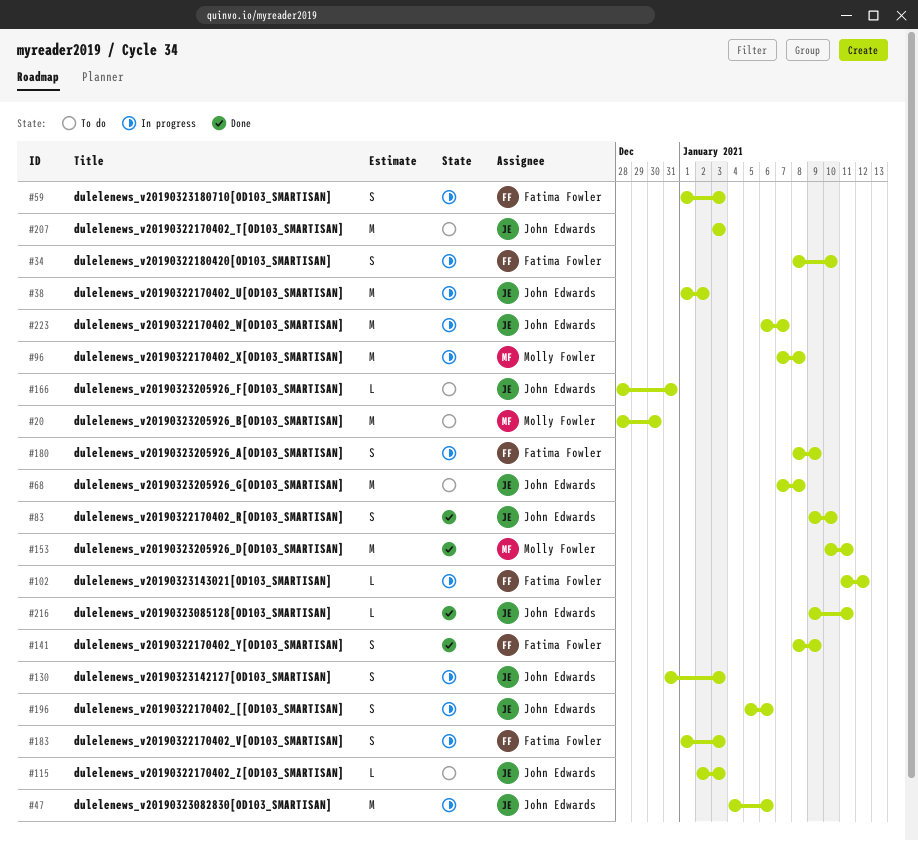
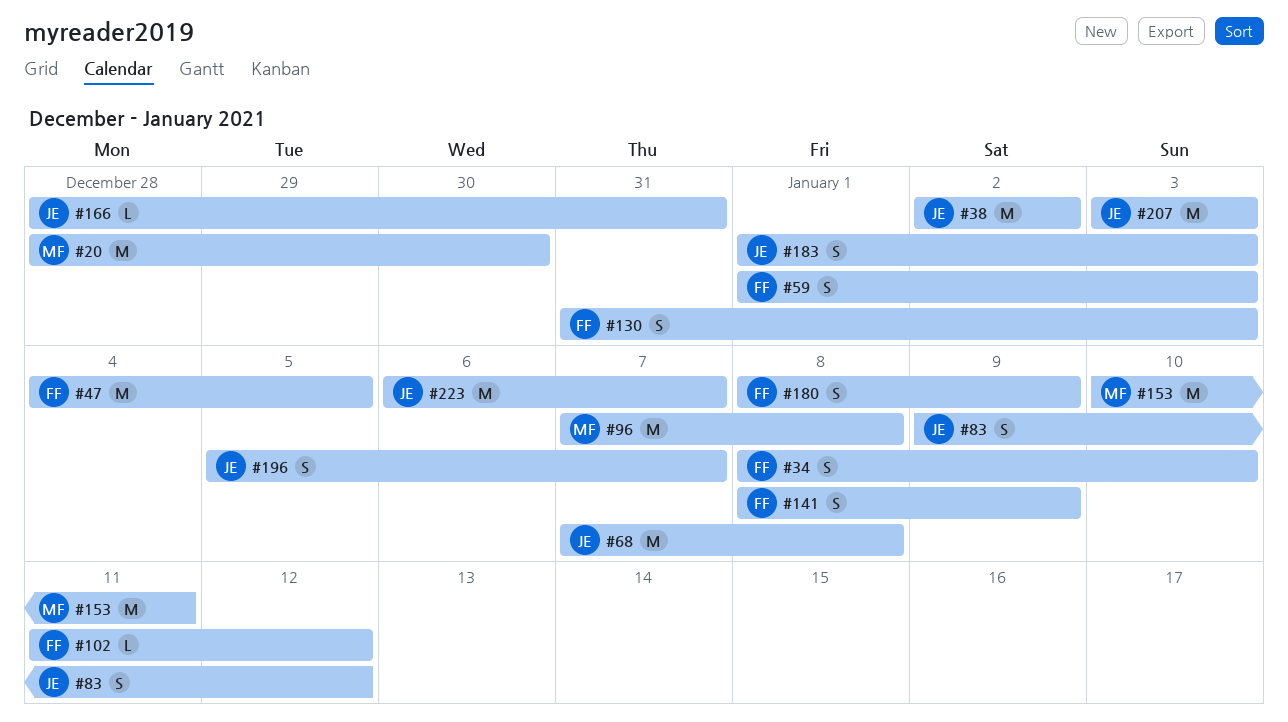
#38, start: Jan 1 -> Jan 2
#47, owner: John Edwards -> Fatima Fowler
#47, due: Jan 6 -> Jan 5
#83, due: Jan 10 -> Jan 12
#115: present -> none
#130, owner: John Edwards -> Fatima Fowler
#183, owner: Fatima Fowler -> John Edwards
#196, due: Jan 6 -> Jan 7
#216: present -> none

